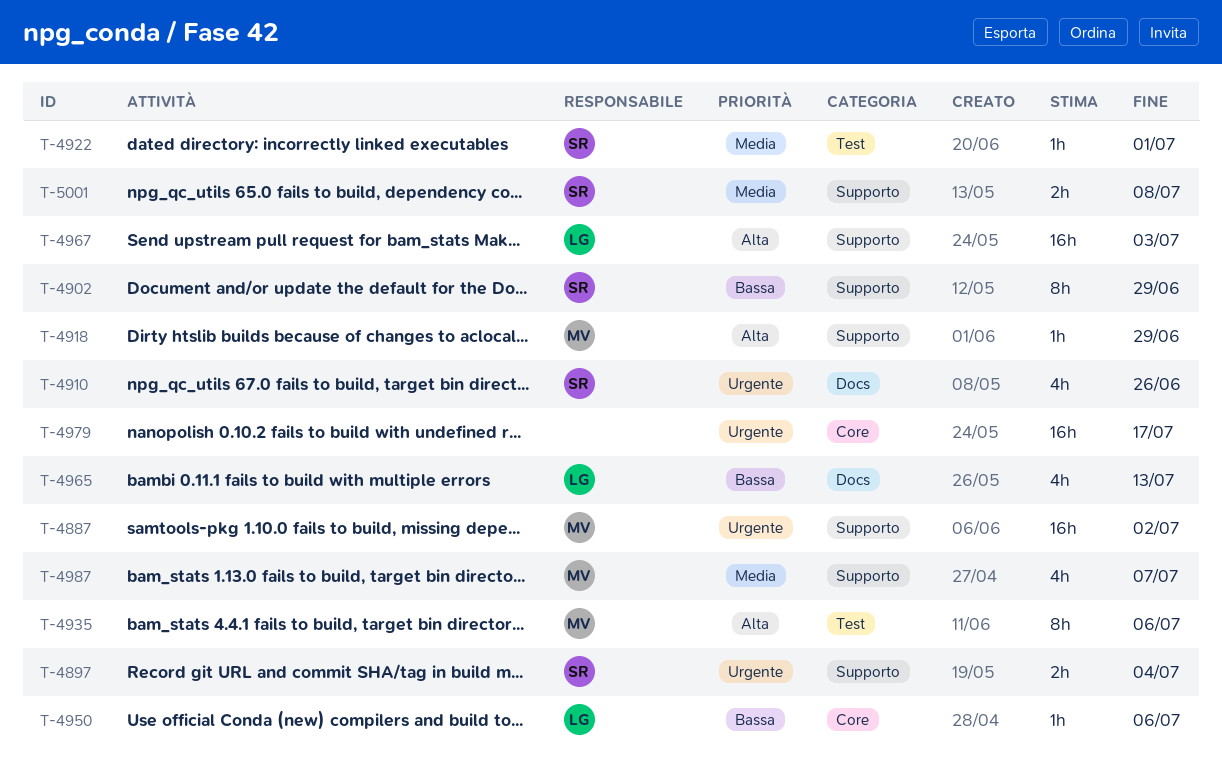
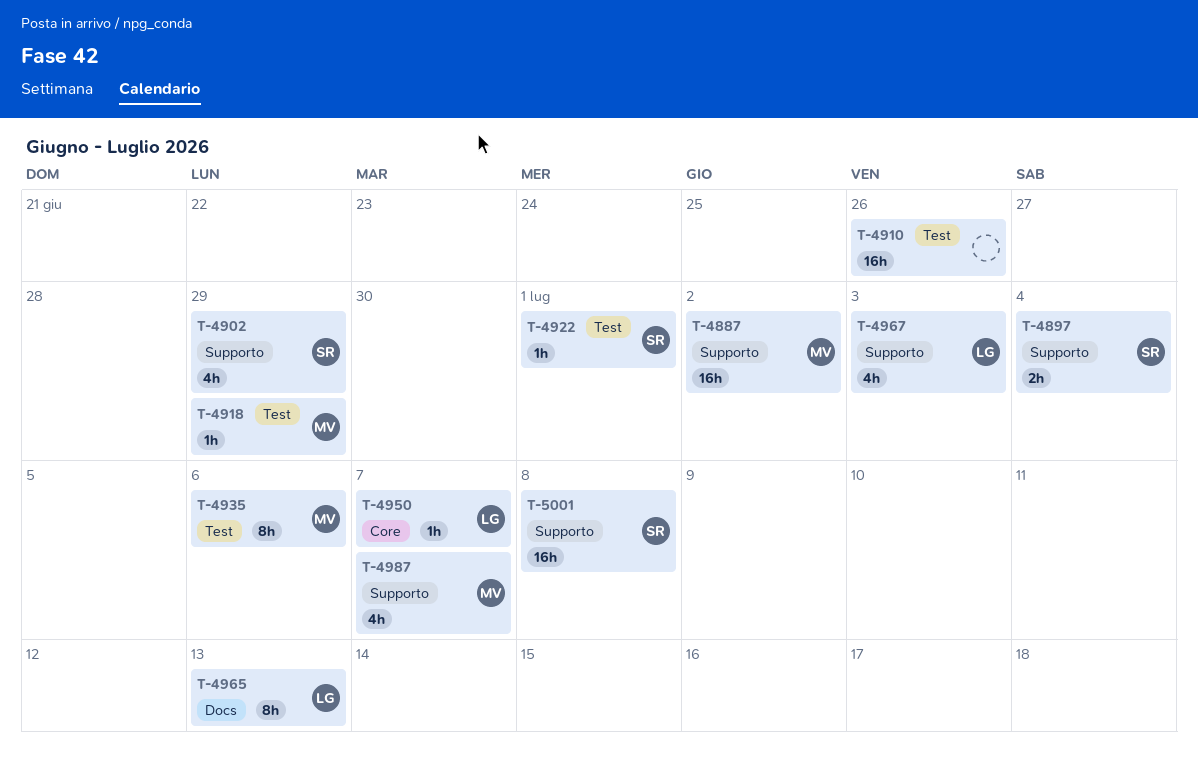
T-4902, estimate: 8h -> 4h
T-4910, owner: SR -> none
T-4910, label: Docs -> Test
T-4910, estimate: 4h -> 16h
T-4918, label: Supporto -> Test
T-4950, due: Jul 6 -> Jul 7
T-4965, estimate: 4h -> 8h
T-4967, estimate: 16h -> 4h
T-4979: present -> none
T-5001, estimate: 2h -> 16h

